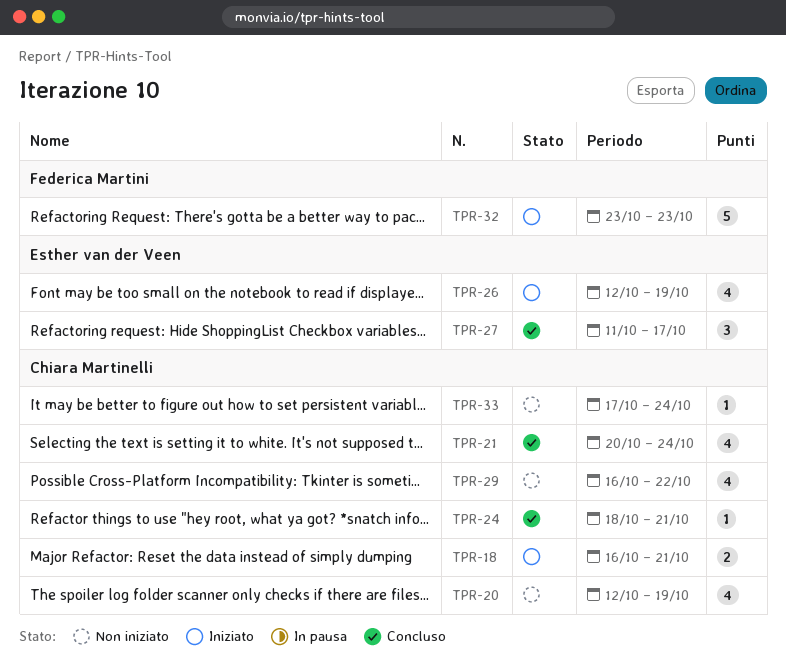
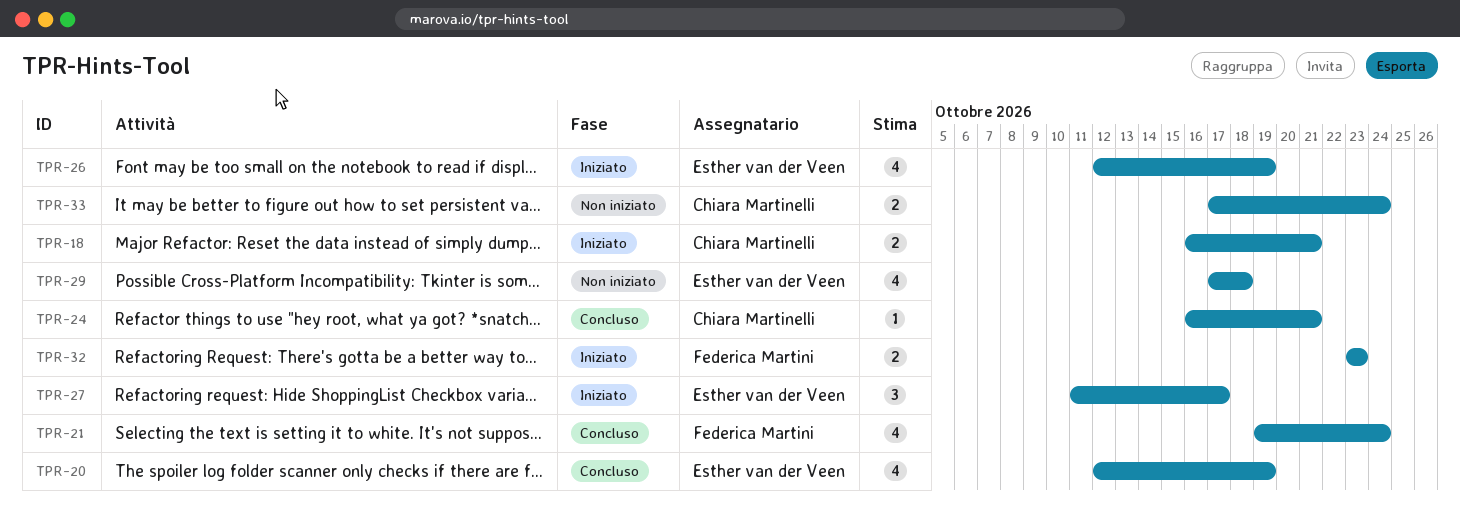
TPR-20, status: Non iniziato -> Concluso
TPR-20, owner: Chiara Martinelli -> Esther van der Veen
TPR-21, owner: Chiara Martinelli -> Federica Martini
TPR-21, start: Oct 20 -> Oct 19
TPR-24, start: Oct 18 -> Oct 16
TPR-27, status: Concluso -> Iniziato
TPR-29, owner: Chiara Martinelli -> Esther van der Veen
TPR-29, start: Oct 16 -> Oct 17
TPR-29, due: Oct 22 -> Oct 18
TPR-32, estimate: 5 -> 2
TPR-33, estimate: 1 -> 2

